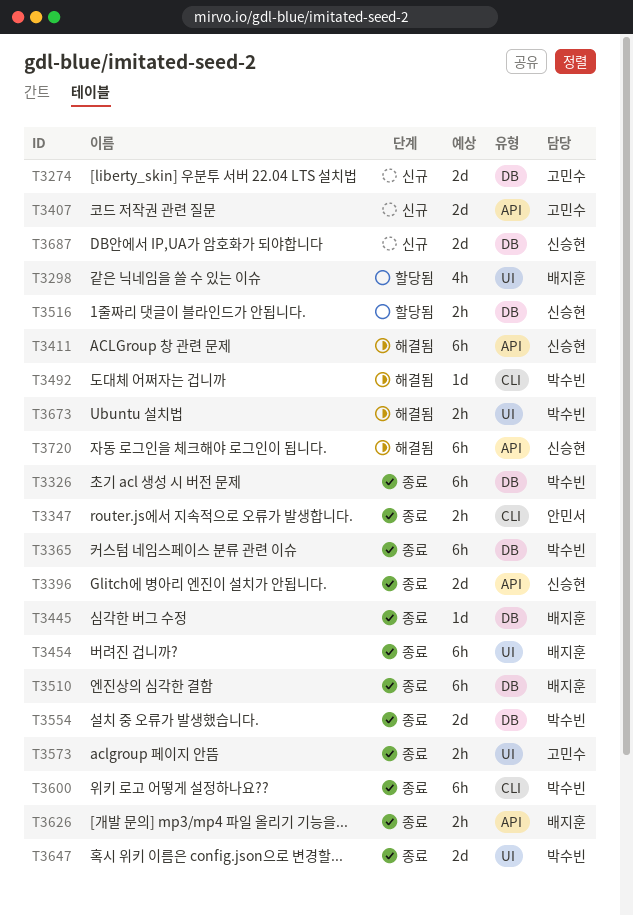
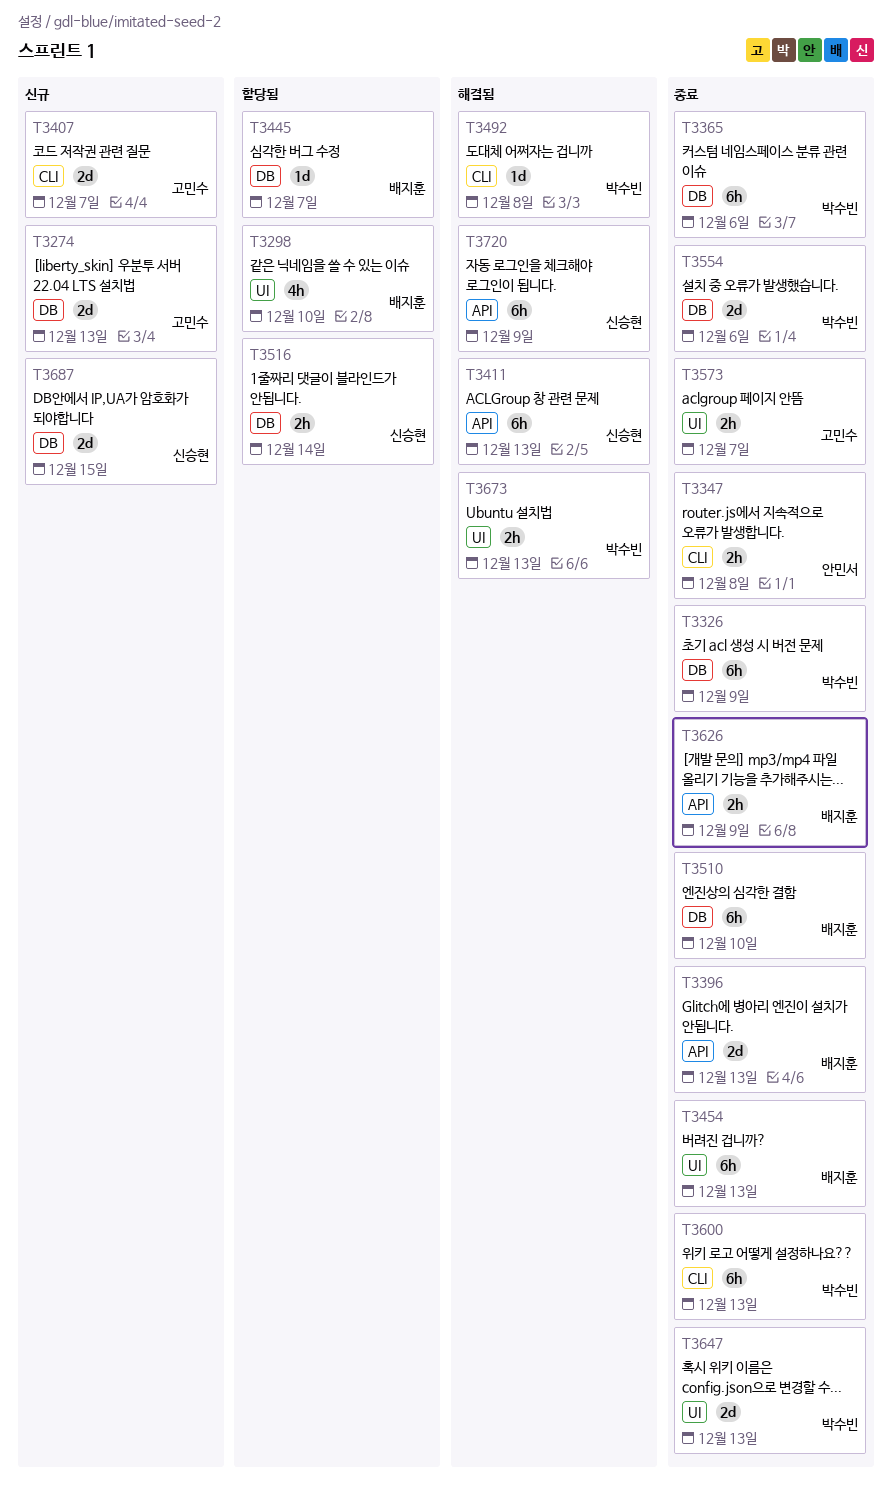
T3396, owner: 신승현 -> 배지훈
T3407, label: API -> CLI
T3445, status: 종료 -> 할당됨

